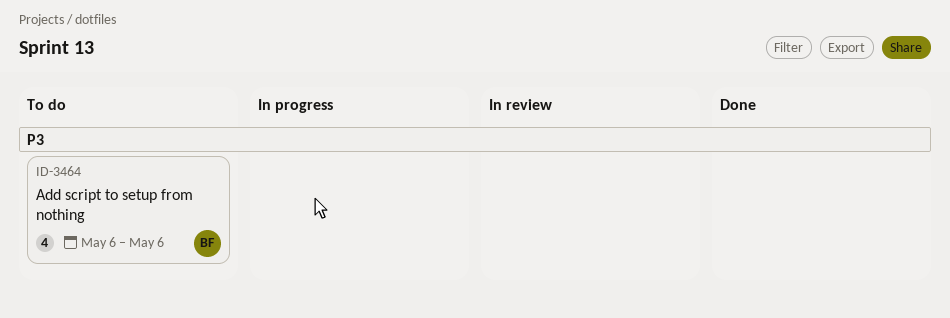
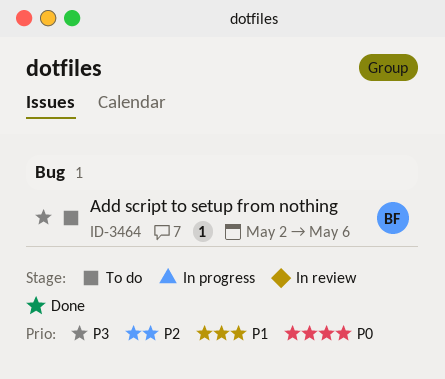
ID-3464, estimate: 4 -> 1
ID-3464, start: May 6 -> May 2

